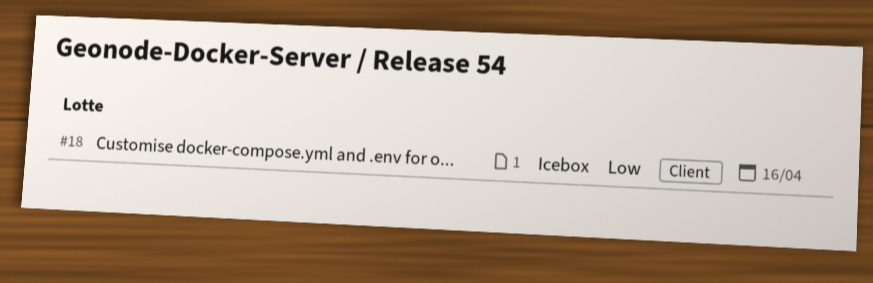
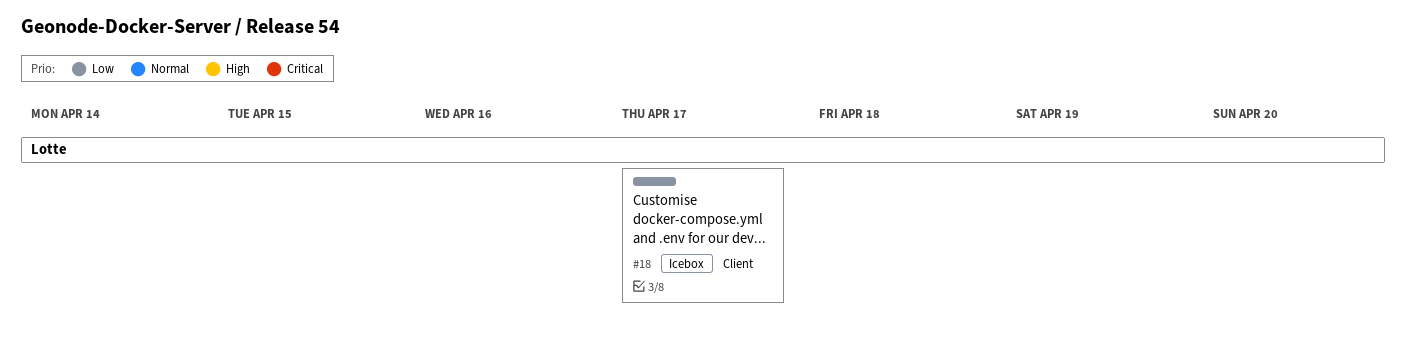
#18, due: Apr 16 -> Apr 17

